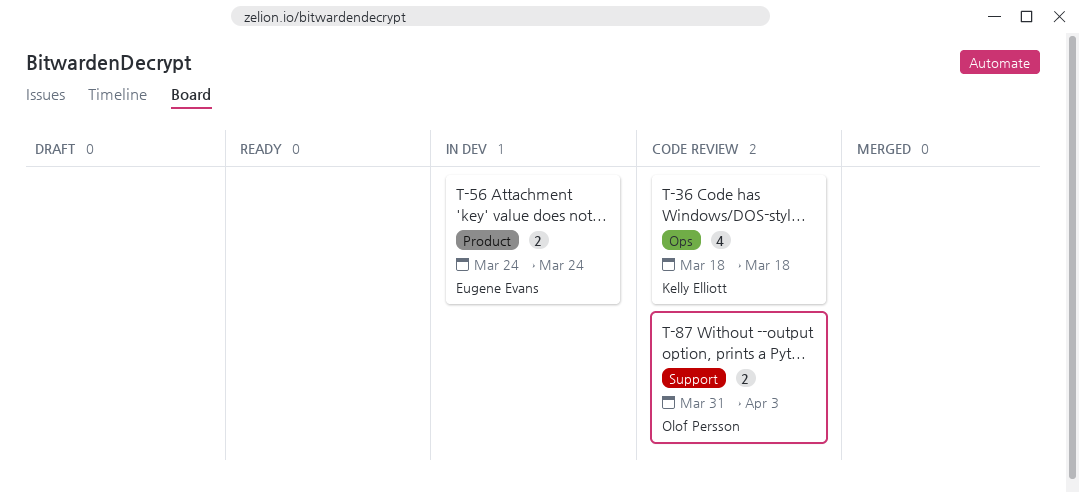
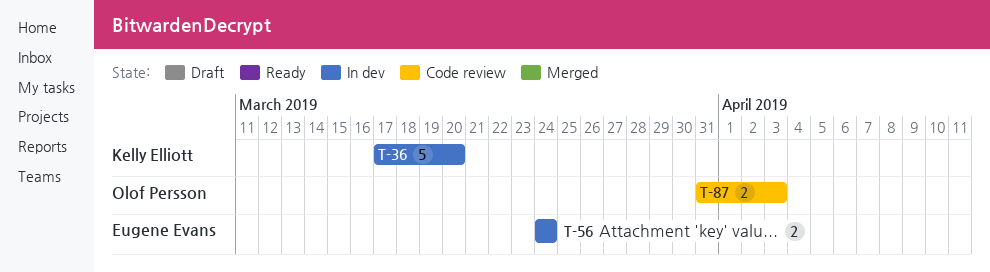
T-36, status: Code review -> In dev
T-36, estimate: 4 -> 5
T-36, start: Mar 18 -> Mar 17
T-36, due: Mar 18 -> Mar 20

